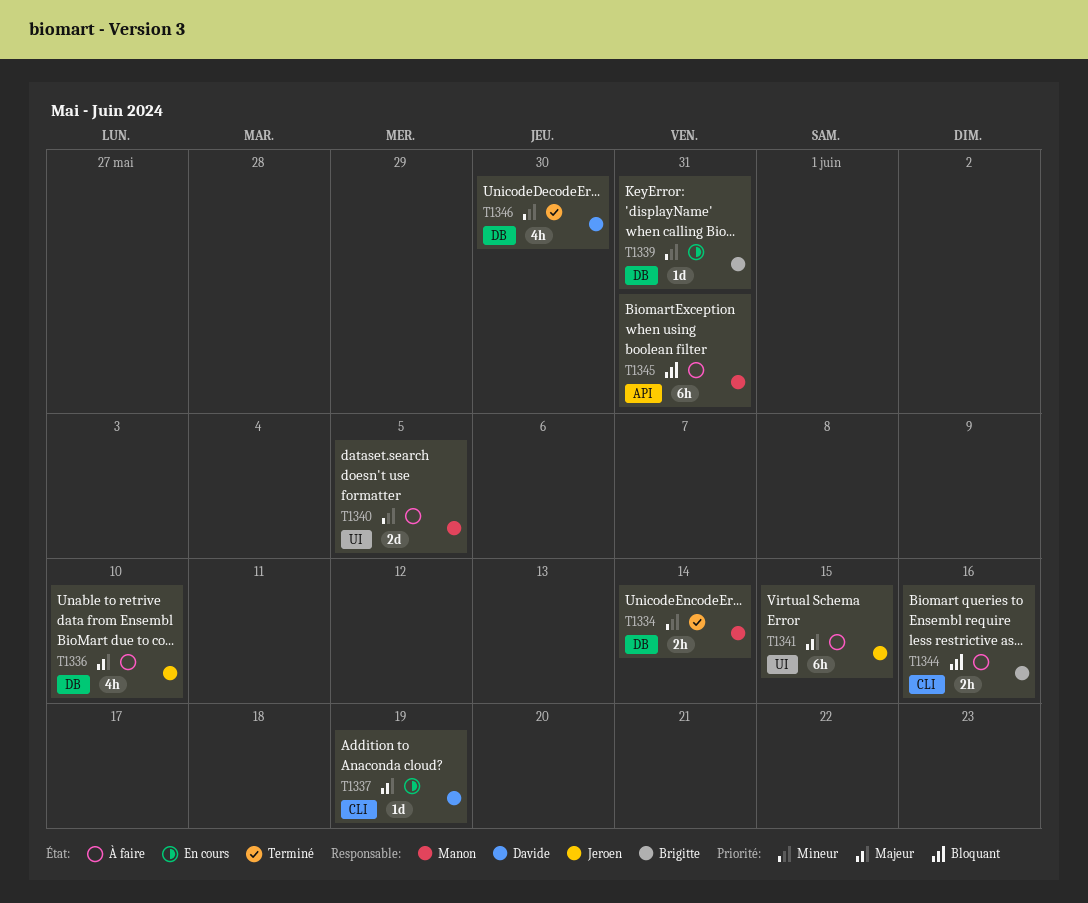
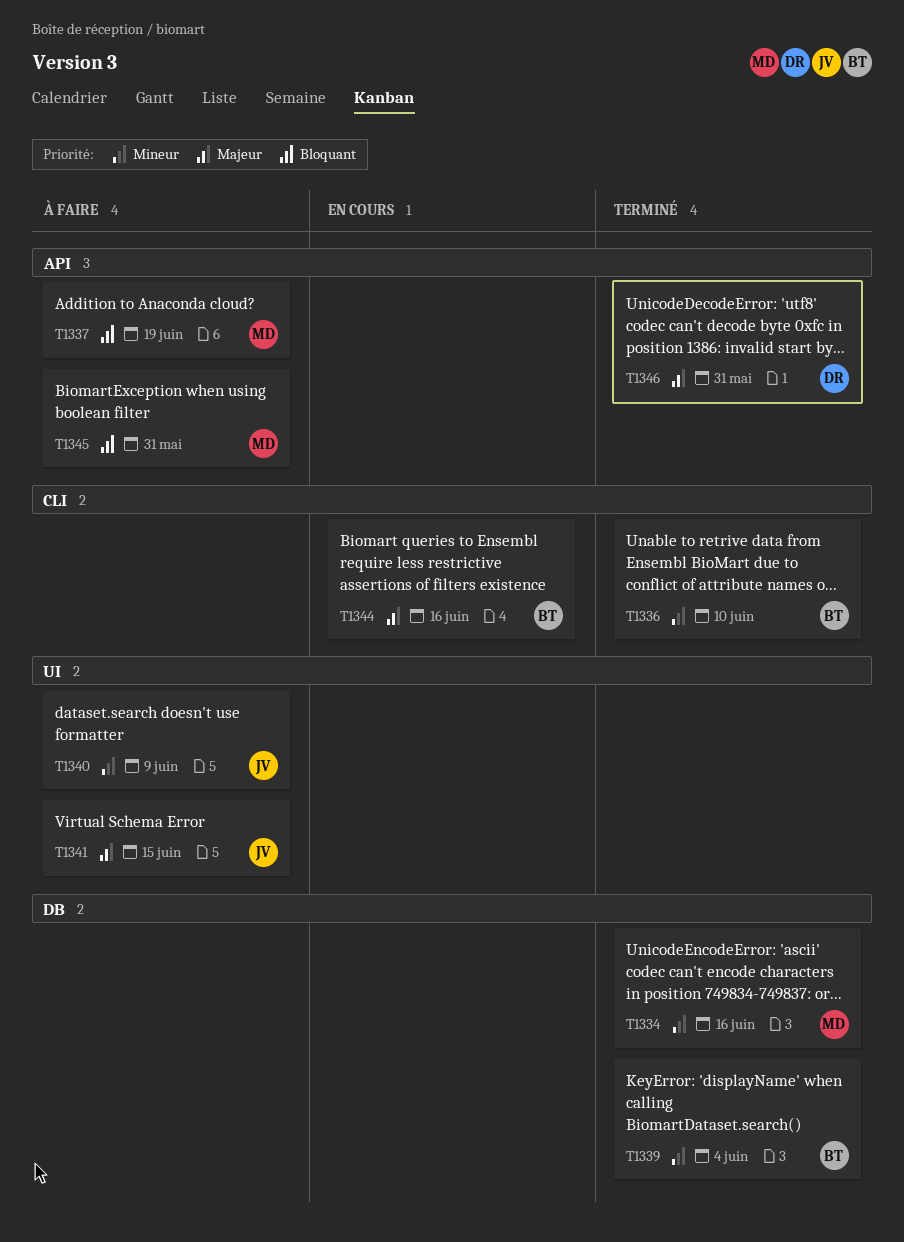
T1334, due: Jun 14 -> Jun 16
T1336, status: À faire -> Terminé
T1336, owner: Jeroen -> Brigitte
T1336, priority: Majeur -> Mineur
T1336, label: DB -> CLI
T1337, status: En cours -> À faire
T1337, owner: Davide -> Manon
T1337, priority: Majeur -> Bloquant
T1337, label: CLI -> API
T1339, status: En cours -> Terminé
T1339, due: May 31 -> Jun 4
T1340, owner: Manon -> Jeroen
T1340, due: Jun 5 -> Jun 9
T1344, status: À faire -> En cours
T1344, priority: Bloquant -> Majeur
T1346, priority: Mineur -> Majeur
T1346, label: DB -> API
T1346, due: May 30 -> May 31

